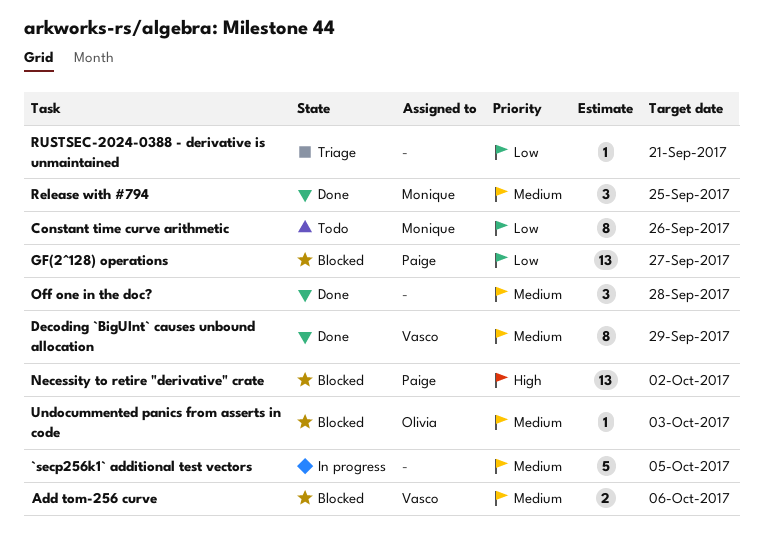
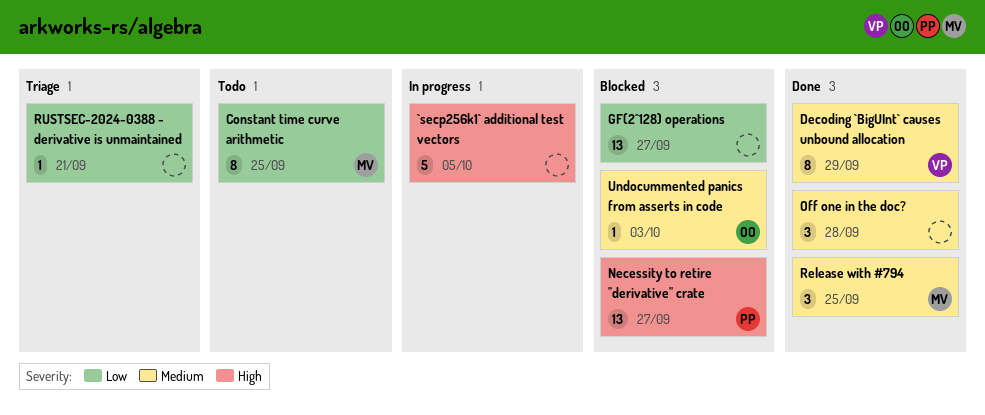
`secp256k1` additional test vectors, priority: Medium -> High
Add tom-256 curve: present -> none
Constant time curve arithmetic, due: Sep 26 -> Sep 25
GF(2^128) operations, owner: Paige -> none
Necessity to retire "derivative" crate, due: Oct 2 -> Sep 27

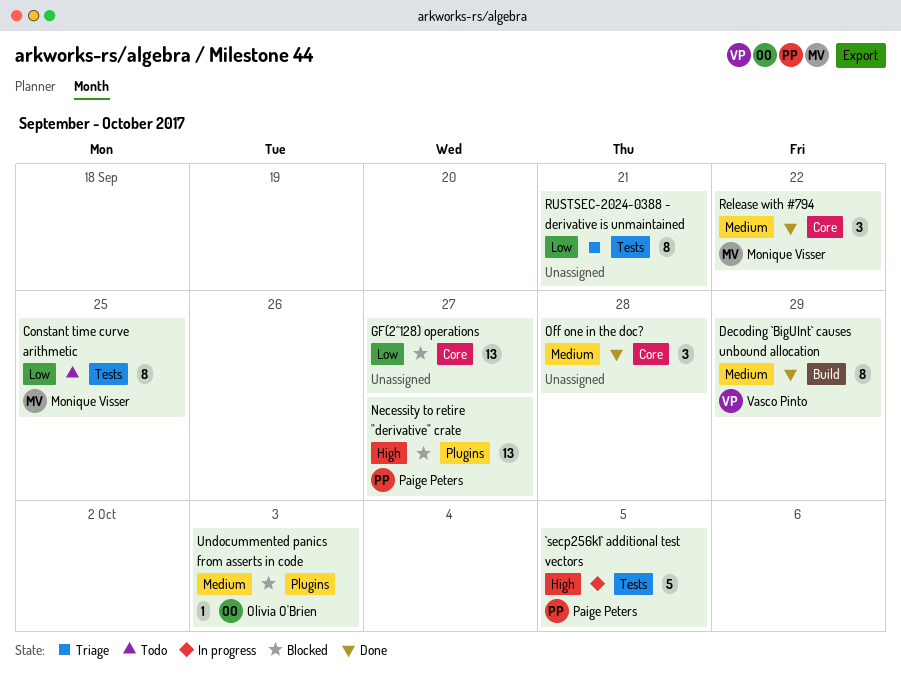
`secp256k1` additional test vectors, owner: none -> Paige Peters
Release with #794, due: Sep 25 -> Sep 22
RUSTSEC-2024-0388 - derivative is unmaintained, estimate: 1 -> 8

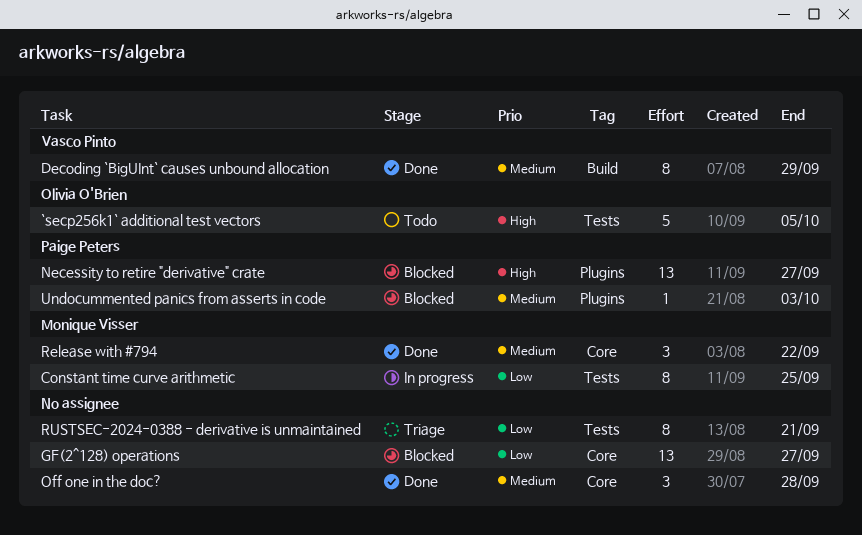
`secp256k1` additional test vectors, status: In progress -> Todo
`secp256k1` additional test vectors, owner: Paige Peters -> Olivia O'Brien
Constant time curve arithmetic, status: Todo -> In progress
Undocummented panics from asserts in code, owner: Olivia O'Brien -> Paige Peters

